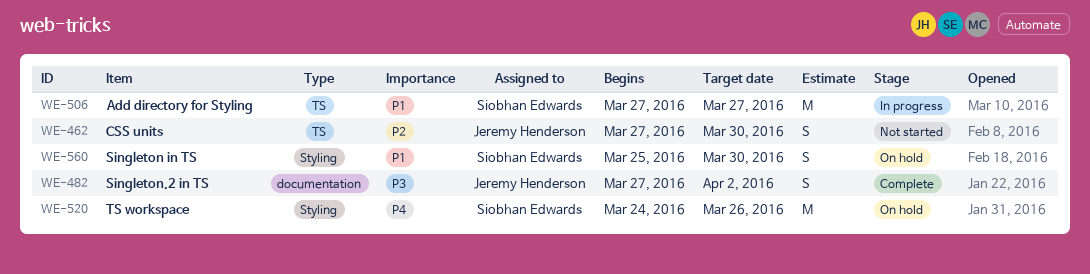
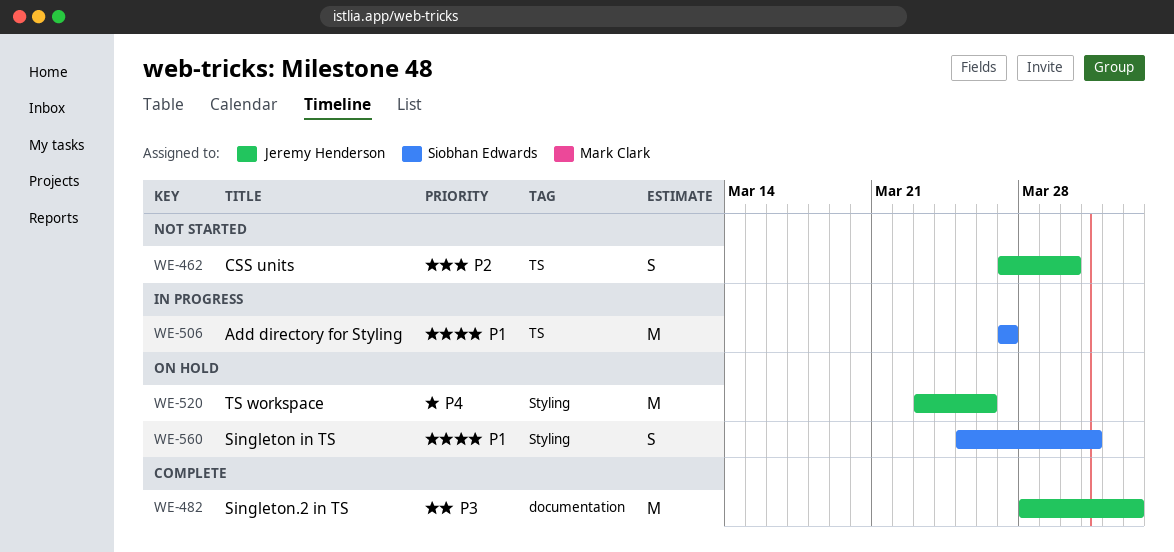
WE-482, estimate: S -> M
WE-482, start: Mar 27 -> Mar 28
WE-520, owner: Siobhan Edwards -> Jeremy Henderson
WE-520, start: Mar 24 -> Mar 23
WE-560, due: Mar 30 -> Mar 31

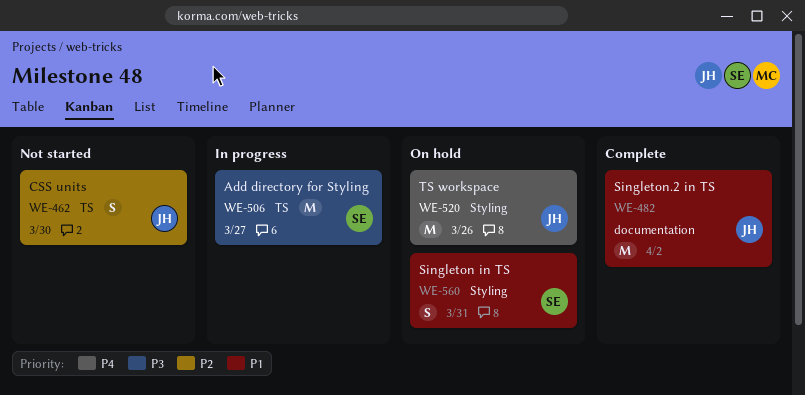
WE-482, priority: P3 -> P1
WE-506, priority: P1 -> P3

